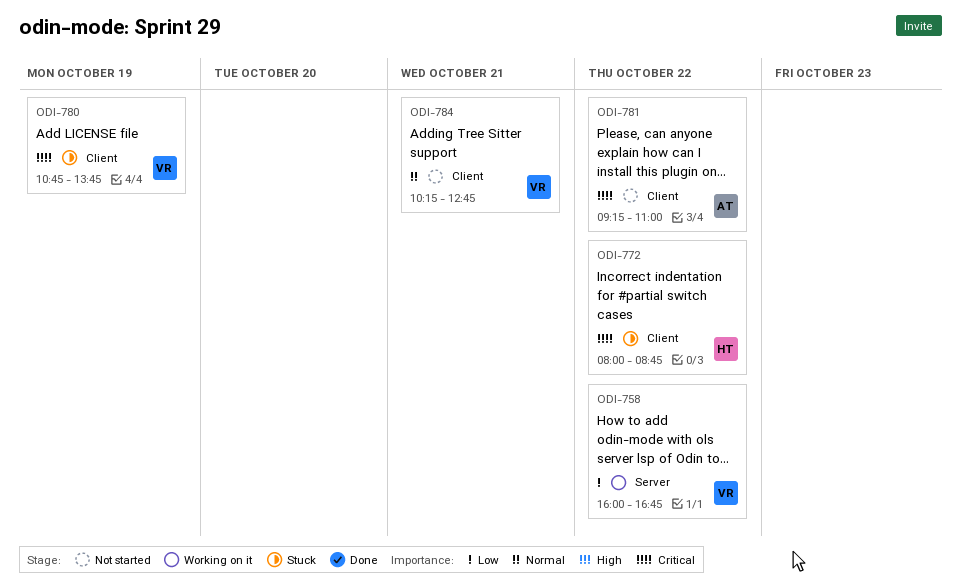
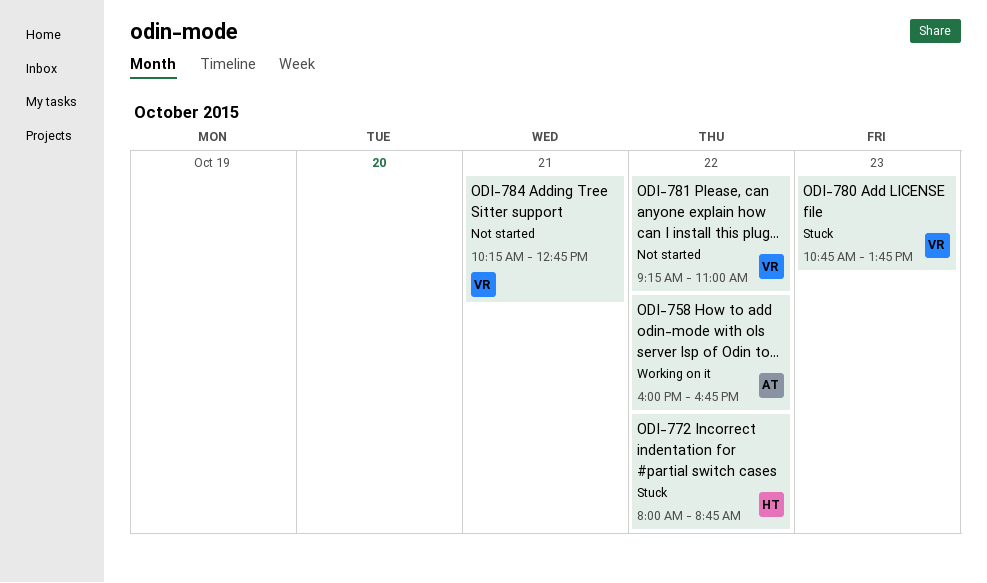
ODI-758, owner: VR -> AT
ODI-780, day: Oct 19 -> Oct 23
ODI-781, owner: AT -> VR

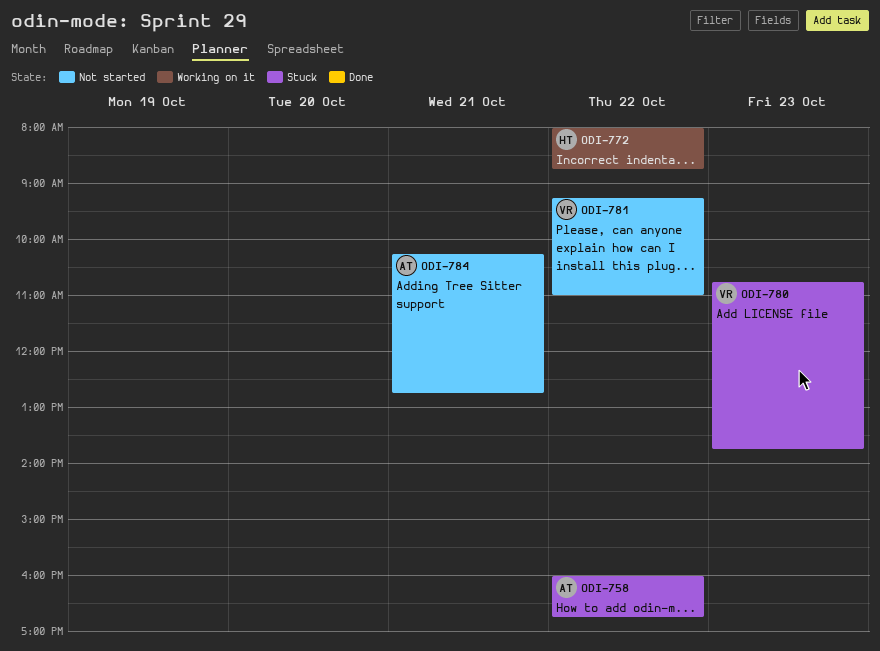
ODI-758, status: Working on it -> Stuck
ODI-772, status: Stuck -> Working on it
ODI-784, owner: VR -> AT

